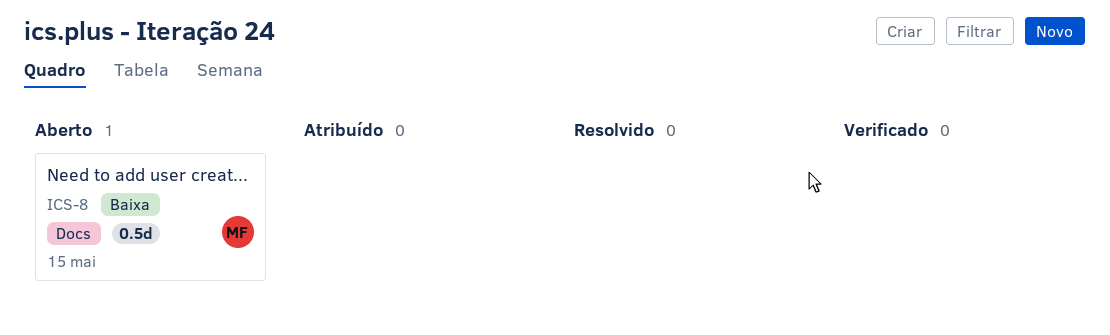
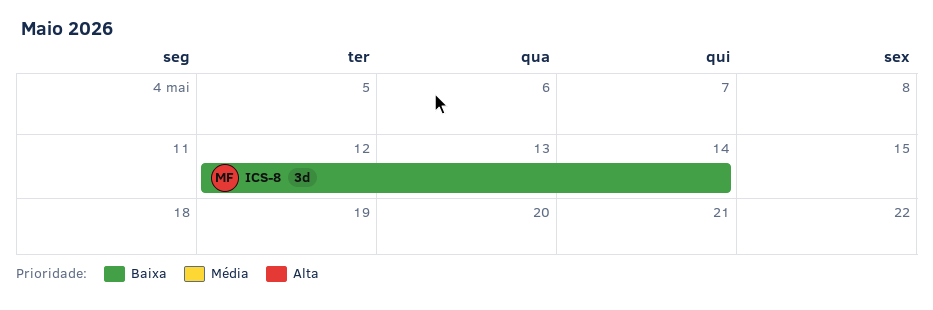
ICS-8, estimate: 0.5d -> 3d
ICS-8, due: May 15 -> May 14

